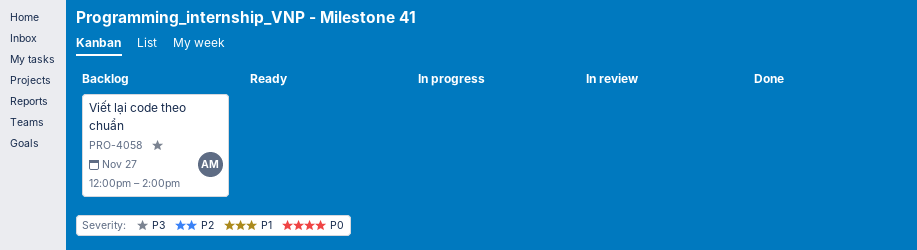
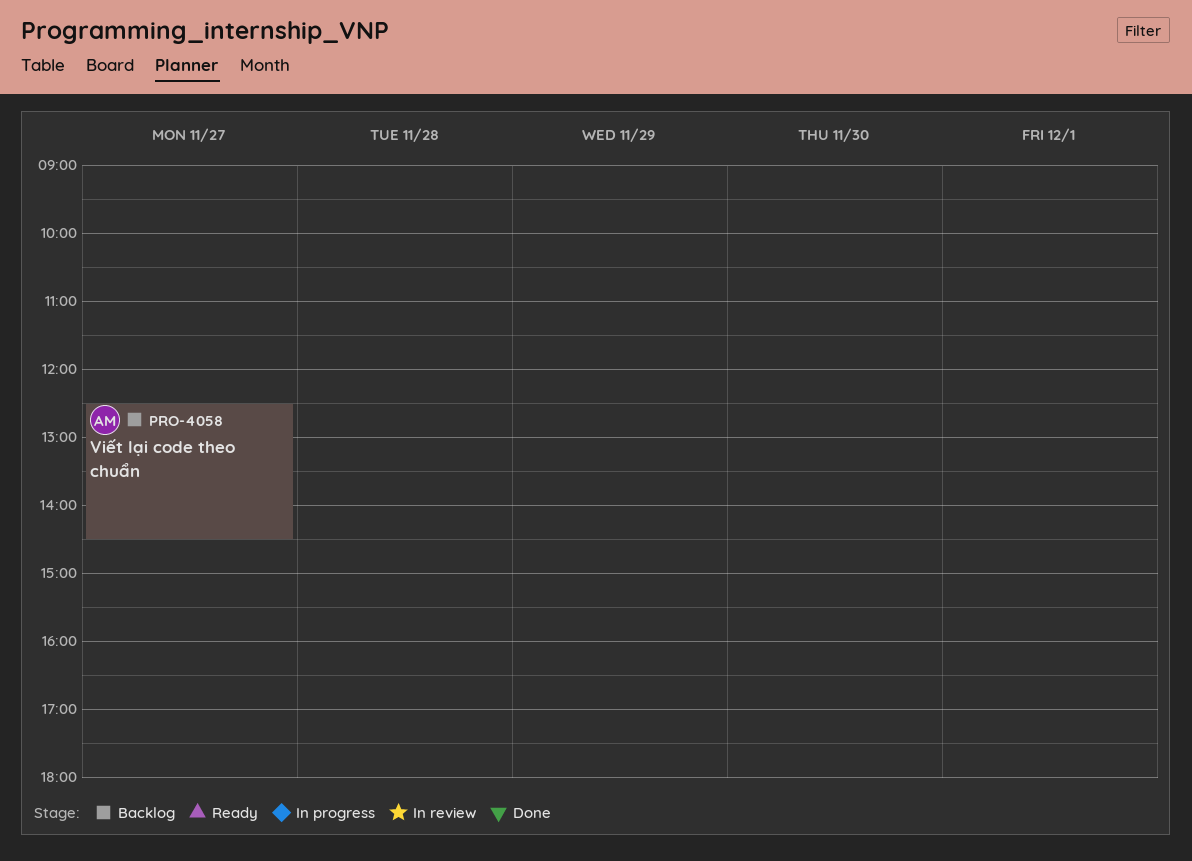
PRO-4058, begins: 12:00 -> 12:30
PRO-4058, ends: 14:00 -> 14:30

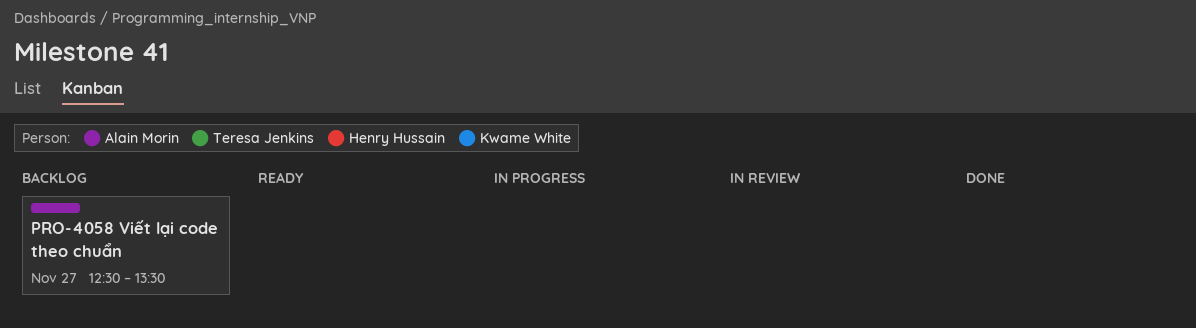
PRO-4058, ends: 14:30 -> 13:30

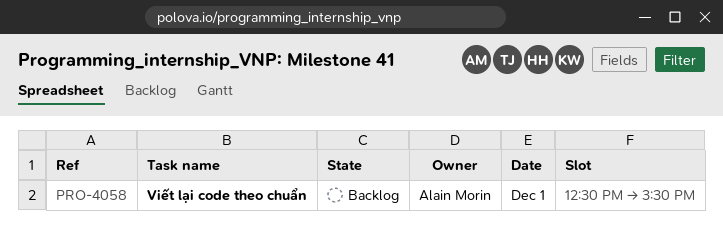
PRO-4058, day: Nov 27 -> Dec 1
PRO-4058, ends: 13:30 -> 15:30

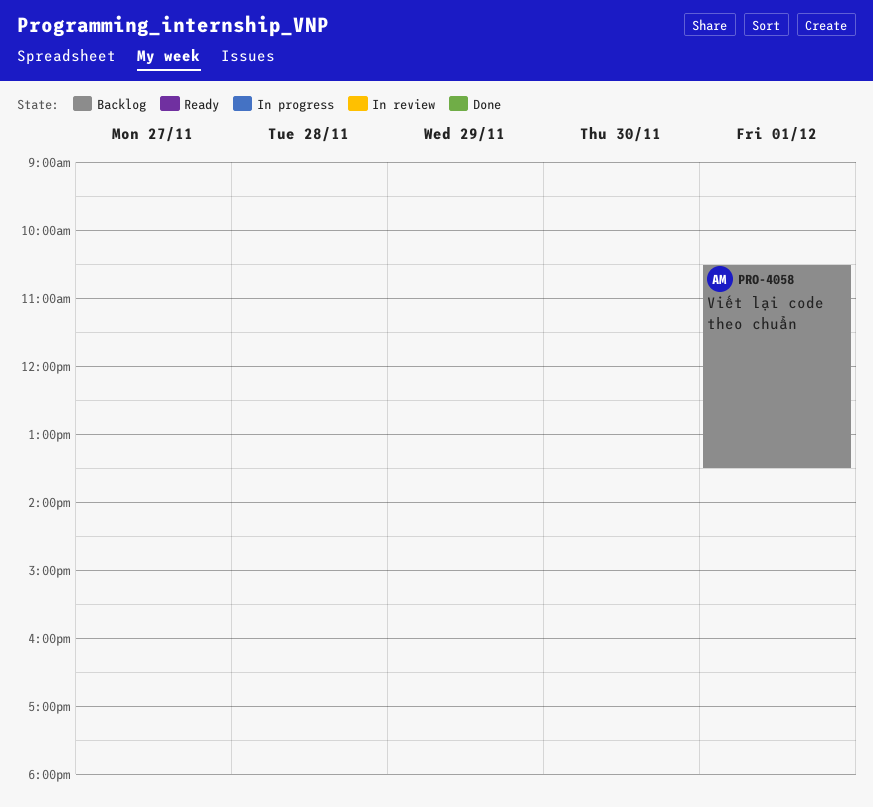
PRO-4058, begins: 12:30 -> 10:30
PRO-4058, ends: 15:30 -> 13:30

